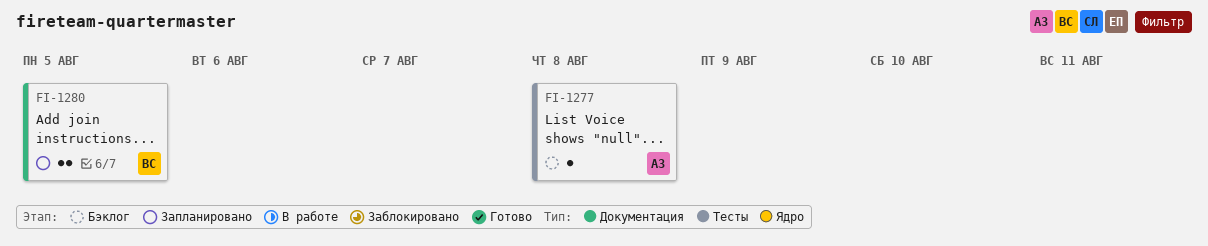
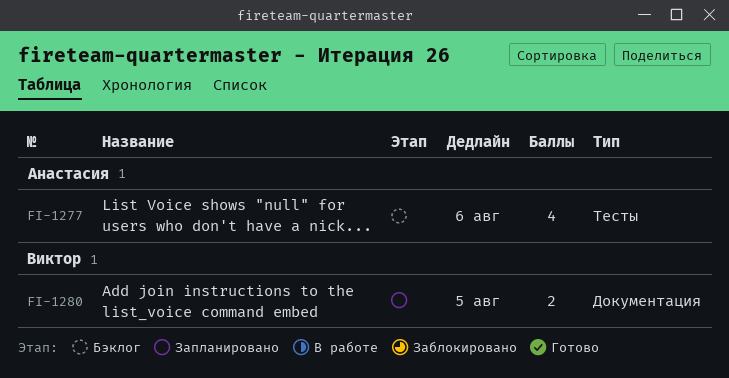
FI-1277, estimate: 1 -> 4
FI-1277, due: Aug 8 -> Aug 6

